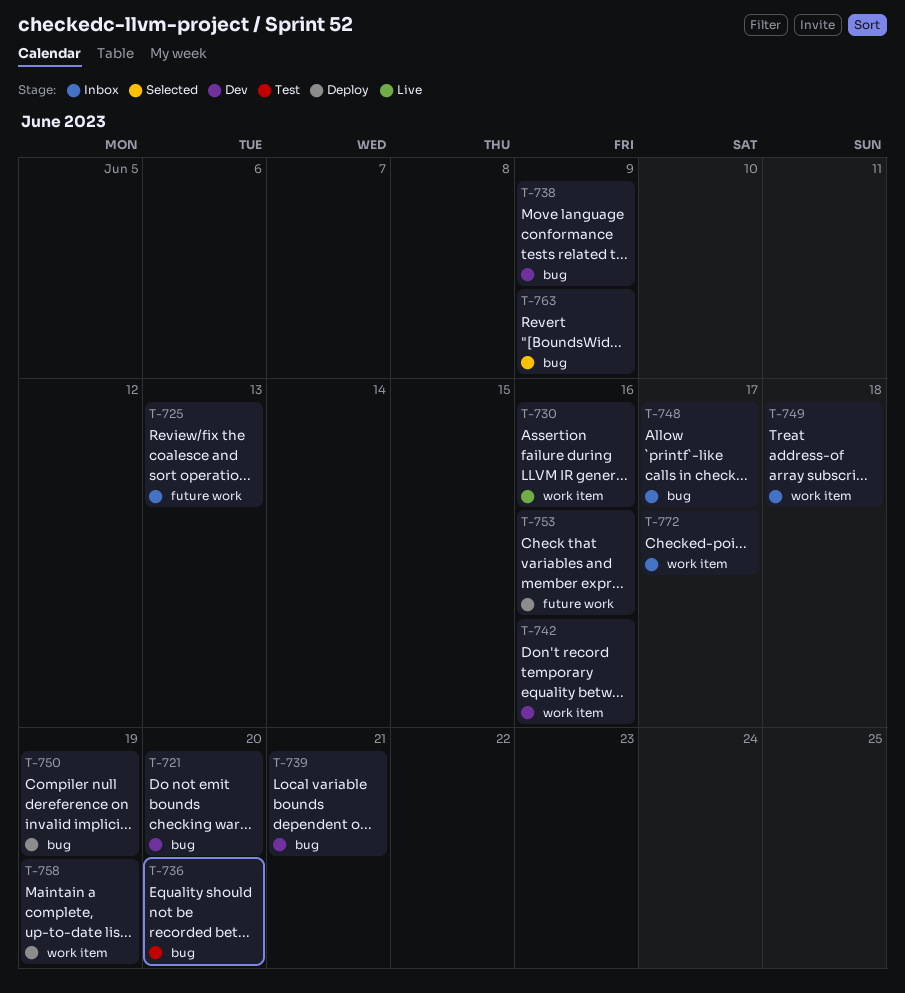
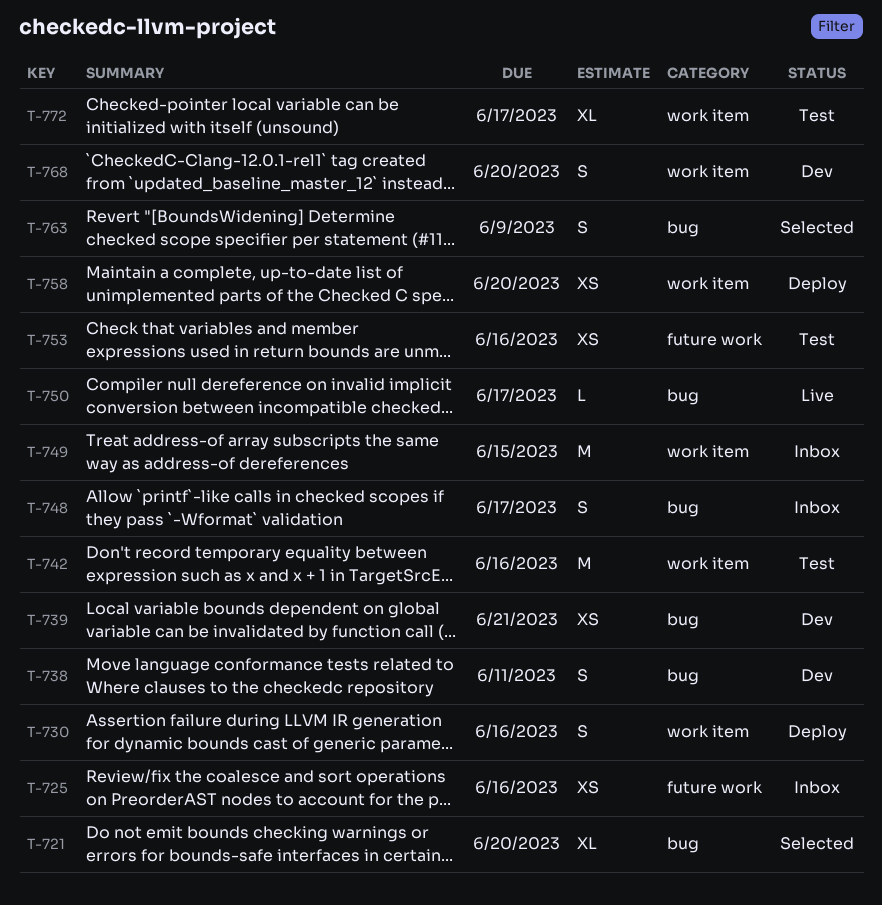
T-721, status: Dev -> Selected
T-725, due: Jun 13 -> Jun 16
T-730, status: Live -> Deploy
T-736: present -> none
T-738, due: Jun 9 -> Jun 11
T-742, status: Dev -> Test
T-749, due: Jun 18 -> Jun 15
T-750, status: Deploy -> Live
T-750, due: Jun 19 -> Jun 17
T-753, status: Deploy -> Test
T-758, due: Jun 19 -> Jun 20
T-768: none -> present
T-772, status: Inbox -> Test

